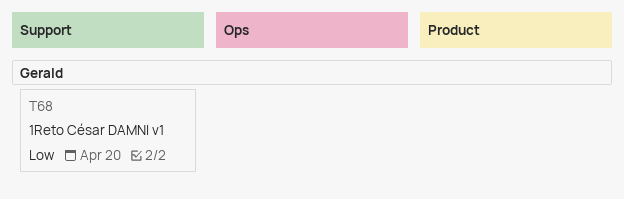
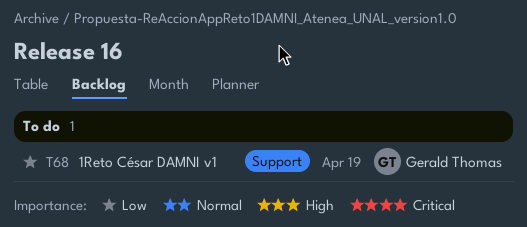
T68, due: Apr 20 -> Apr 19

